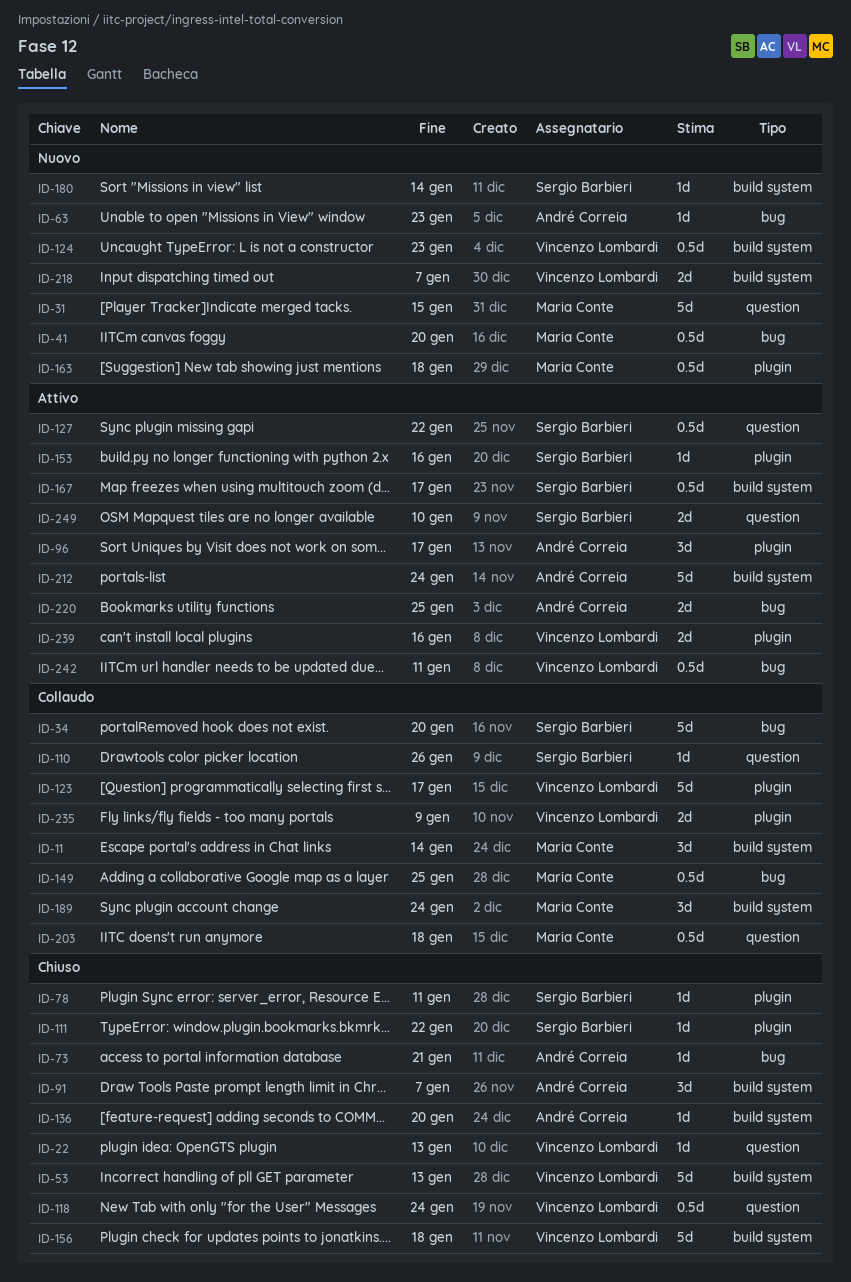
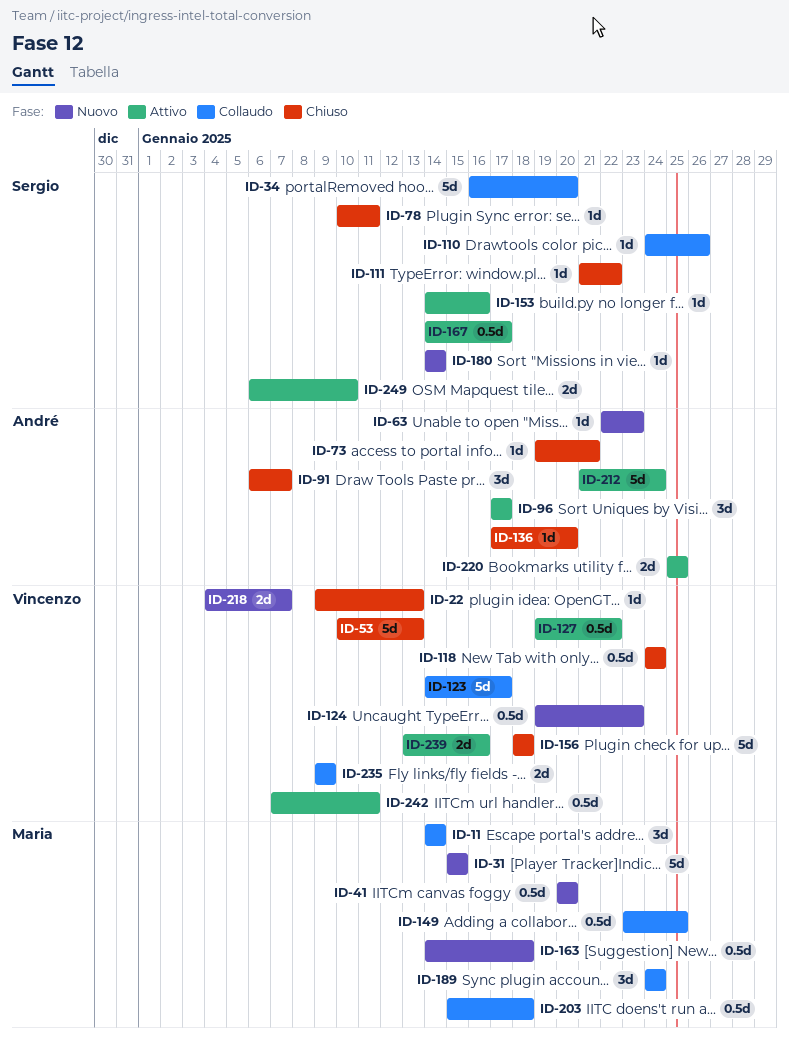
ID-127, owner: Sergio Barbieri -> Vincenzo Lombardi

